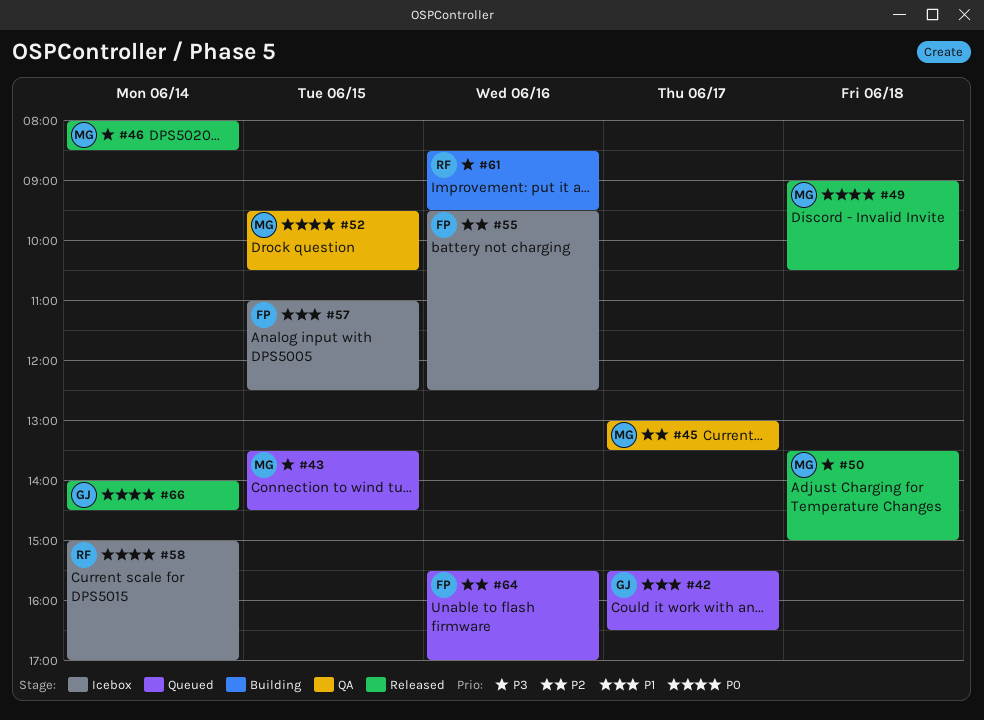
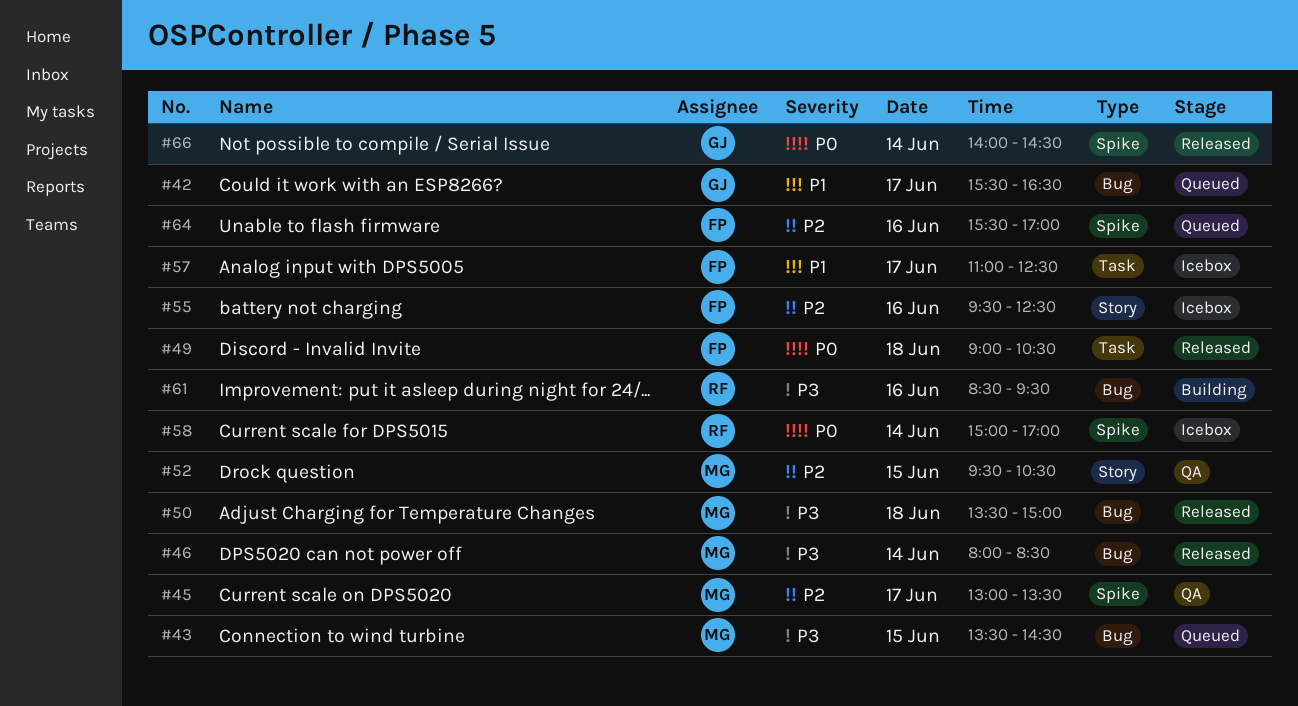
#49, owner: MG -> FP
#52, priority: P0 -> P2
#57, day: Jun 15 -> Jun 17

